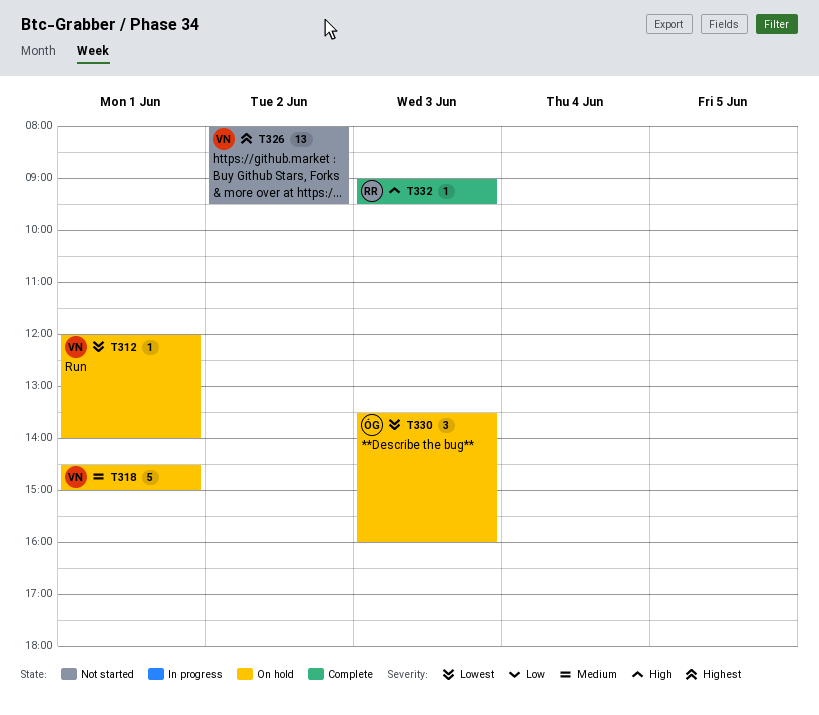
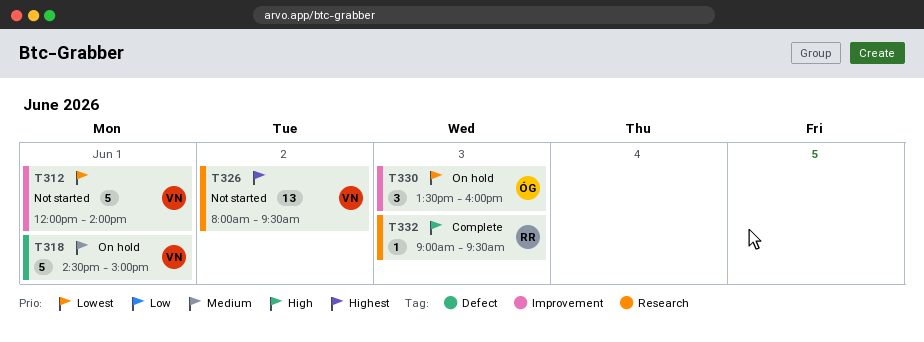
T312, status: On hold -> Not started
T312, estimate: 1 -> 5

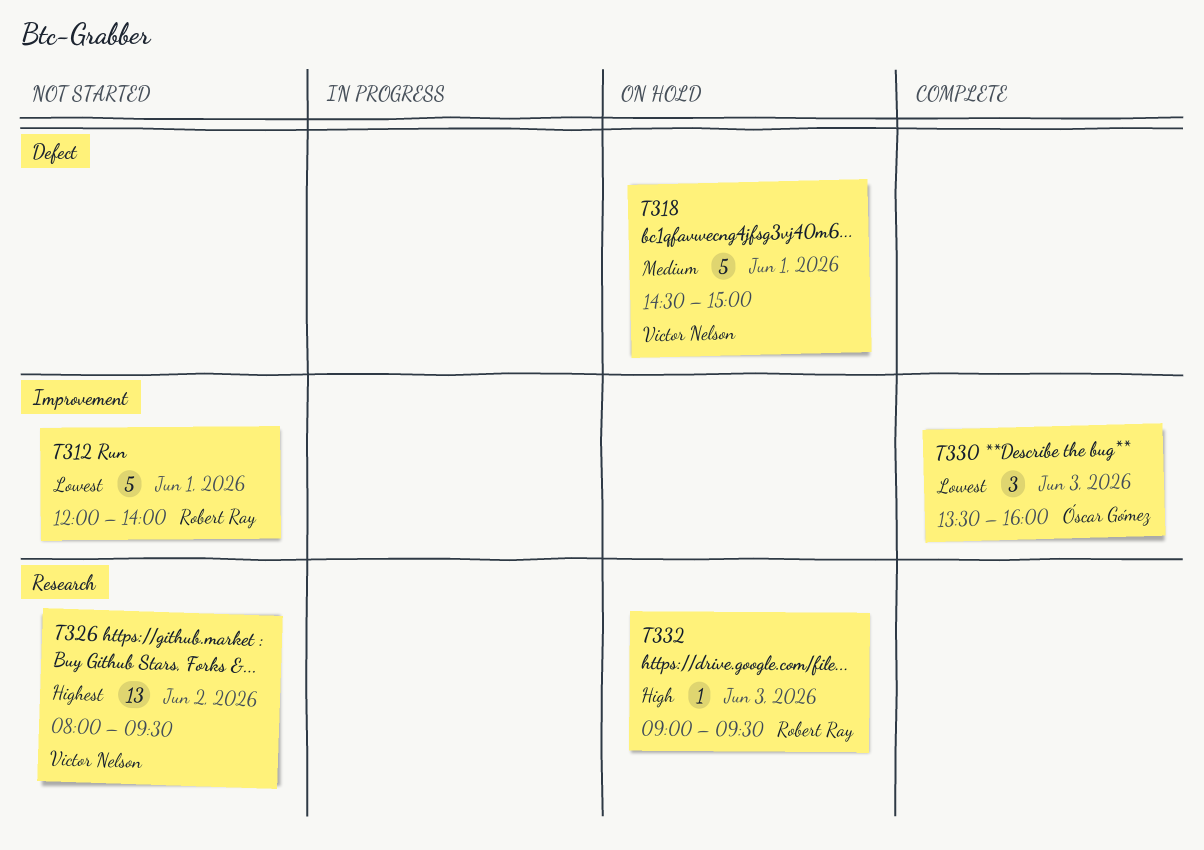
T312, owner: Victor Nelson -> Robert Ray
T330, status: On hold -> Complete
T332, status: Complete -> On hold

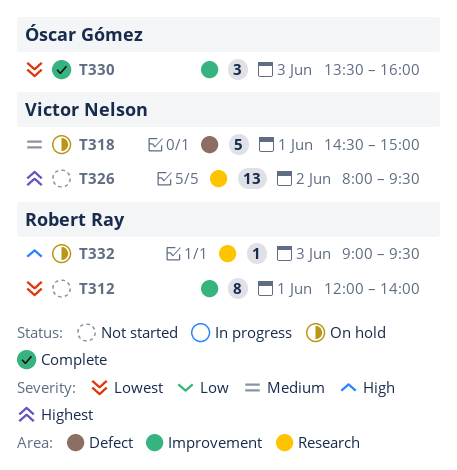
T312, estimate: 5 -> 8

